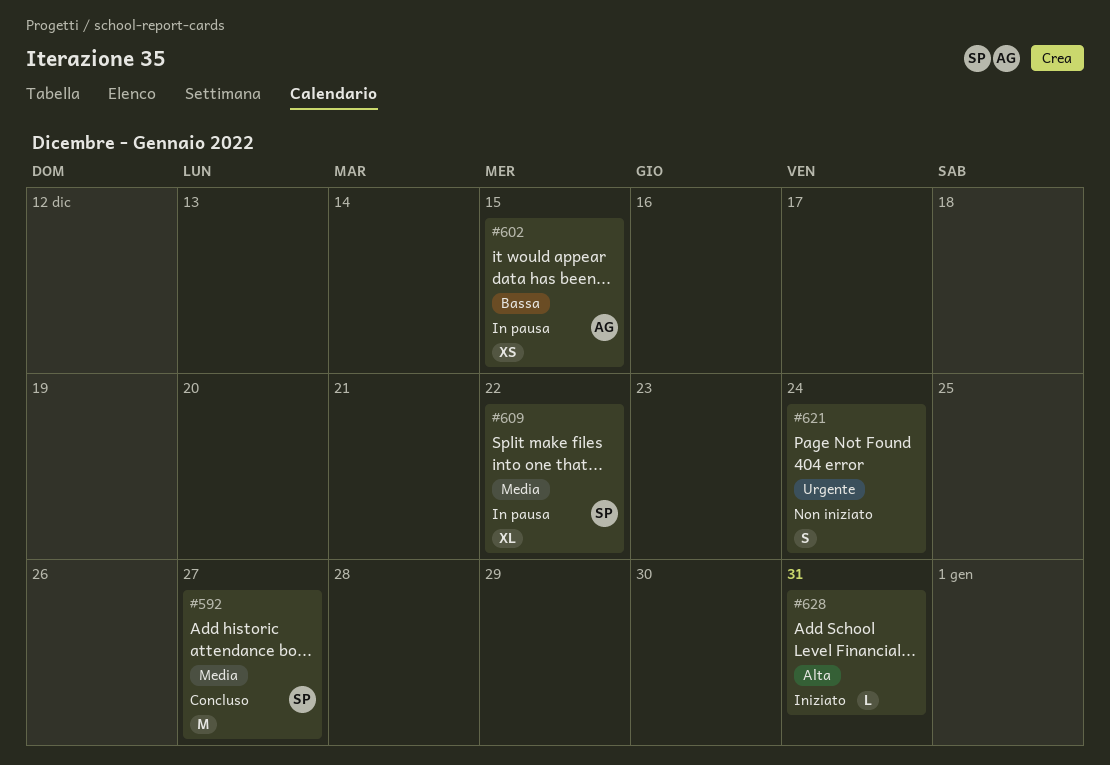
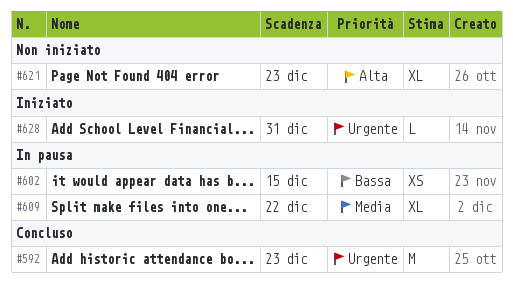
#592, priority: Media -> Urgente
#592, due: Dec 27 -> Dec 23
#621, priority: Urgente -> Alta
#621, estimate: S -> XL
#621, due: Dec 24 -> Dec 23
#628, priority: Alta -> Urgente

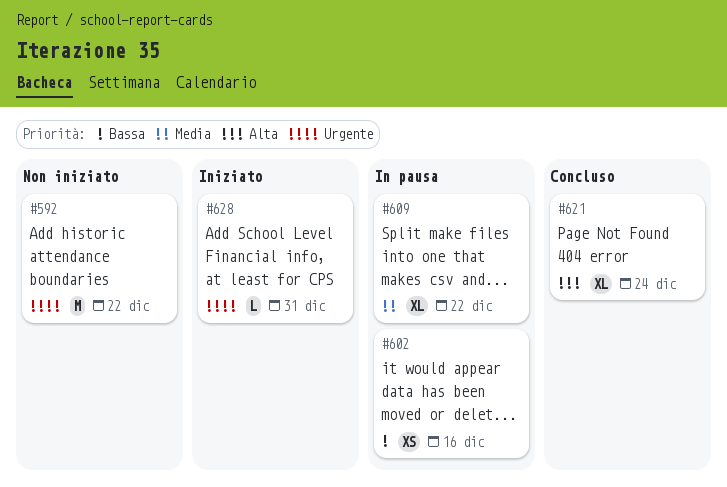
#592, status: Concluso -> Non iniziato
#592, due: Dec 23 -> Dec 22
#602, due: Dec 15 -> Dec 16
#621, status: Non iniziato -> Concluso
#621, due: Dec 23 -> Dec 24

